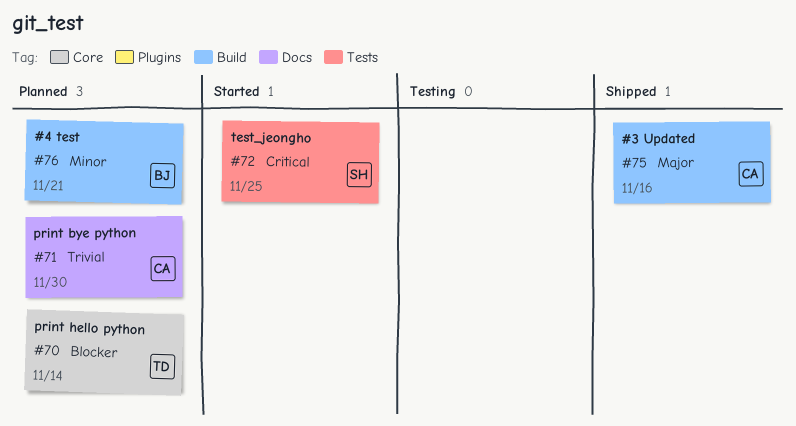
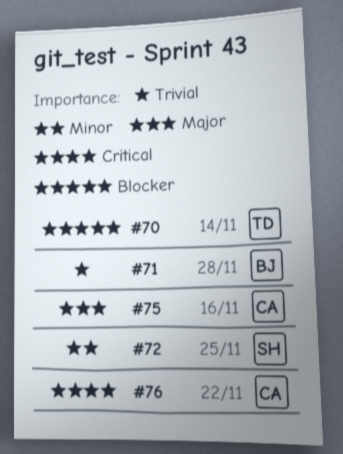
#71, owner: CA -> BJ
#71, due: Nov 30 -> Nov 28
#72, priority: Critical -> Minor
#76, owner: BJ -> CA
#76, priority: Minor -> Critical
#76, due: Nov 21 -> Nov 22

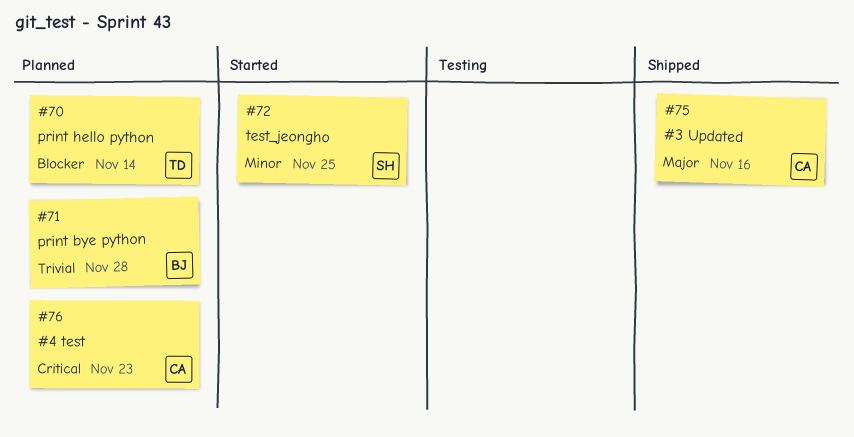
#76, due: Nov 22 -> Nov 23

